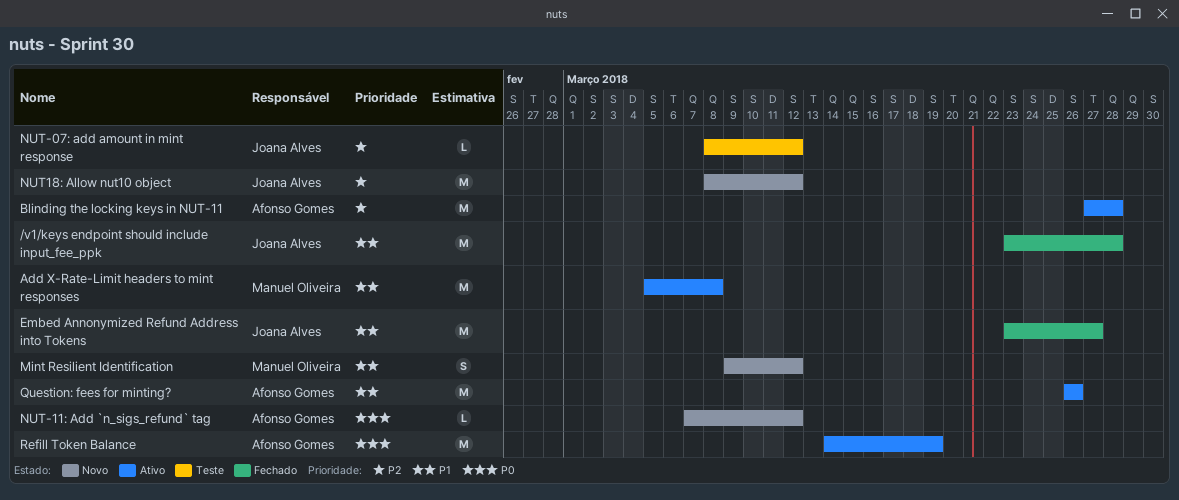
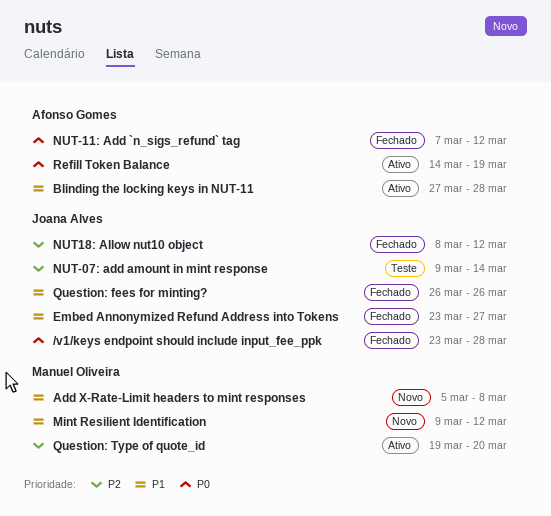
/v1/keys endpoint should include input_fee_ppk, priority: P1 -> P0
Add X-Rate-Limit headers to mint responses, status: Ativo -> Novo
Blinding the locking keys in NUT-11, priority: P2 -> P1
NUT-07: add amount in mint response, start: Mar 8 -> Mar 9
NUT-07: add amount in mint response, due: Mar 12 -> Mar 14
NUT-11: Add `n_sigs_refund` tag, status: Novo -> Fechado
NUT18: Allow nut10 object, status: Novo -> Fechado
Question: fees for minting?, status: Ativo -> Fechado
Question: fees for minting?, owner: Afonso Gomes -> Joana Alves
Question: Type of quote_id: none -> present

